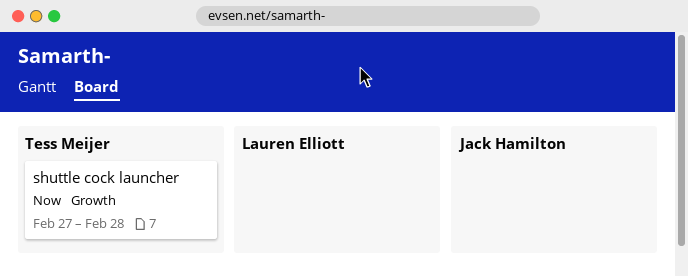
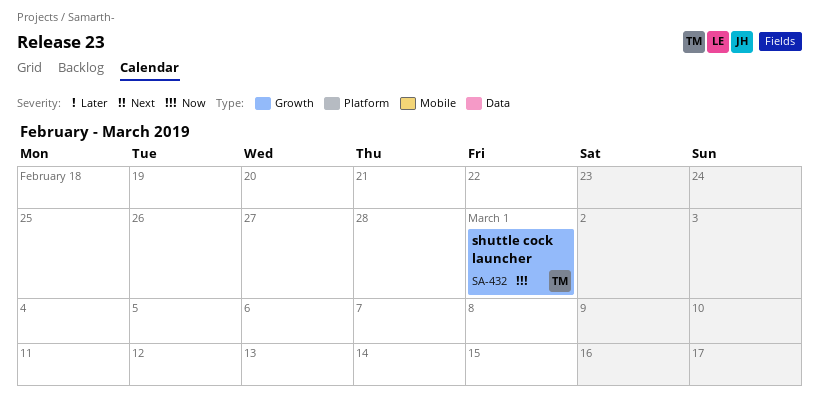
shuttle cock launcher, due: Feb 28 -> Mar 1

